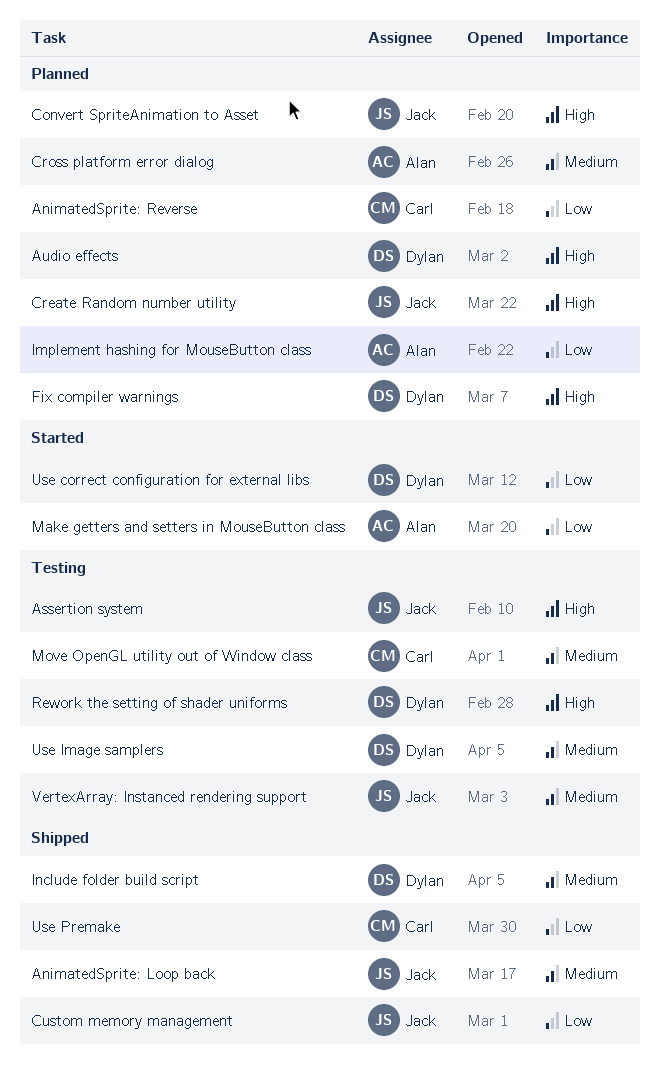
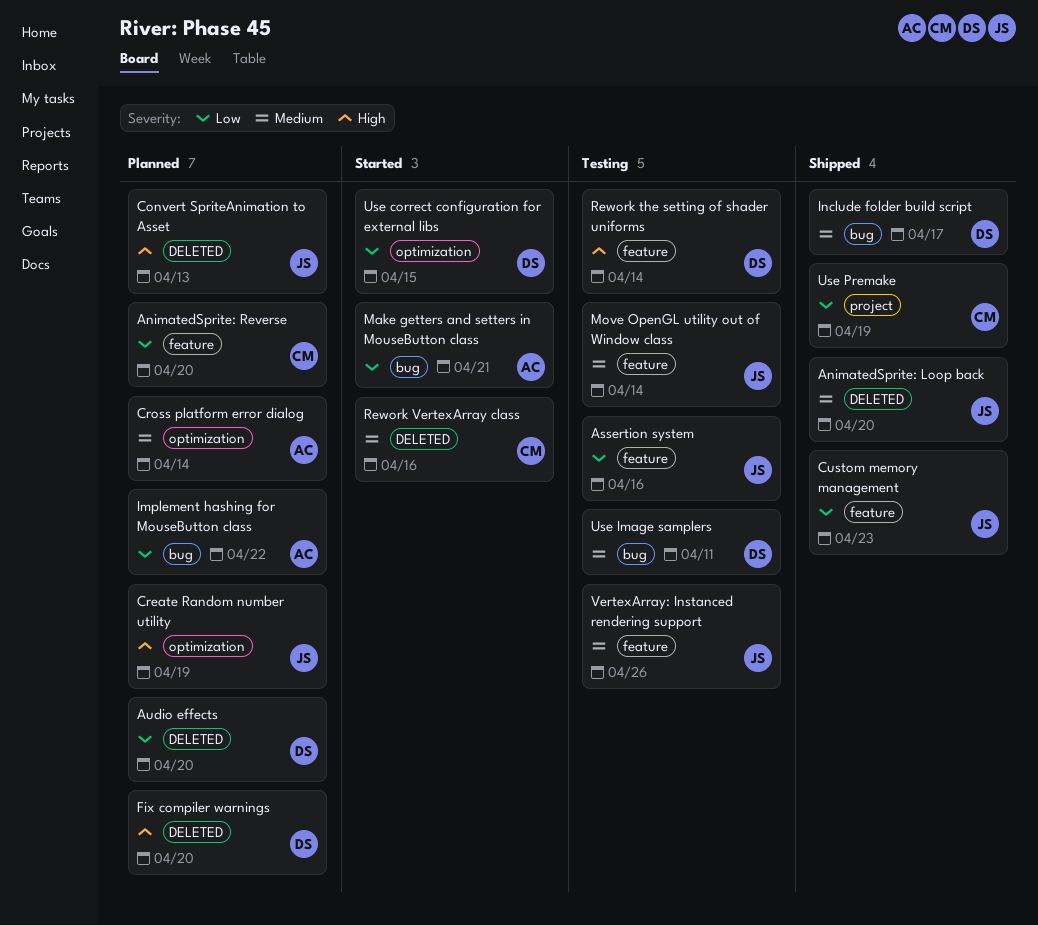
Assertion system, priority: High -> Low
Audio effects, priority: High -> Low
Move OpenGL utility out of Window class, owner: Carl -> Jack
Rework VertexArray class: none -> present

